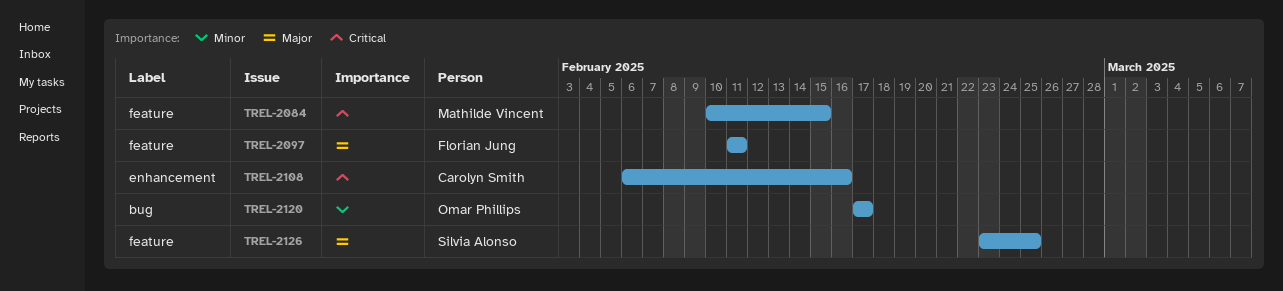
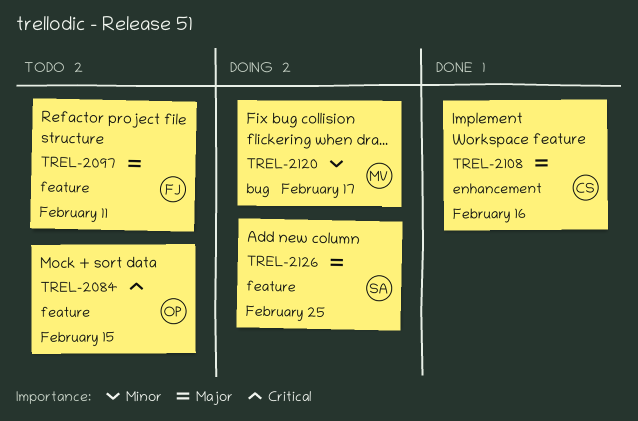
TREL-2084, owner: Mathilde Vincent -> Omar Phillips
TREL-2108, priority: Critical -> Major
TREL-2120, owner: Omar Phillips -> Mathilde Vincent

